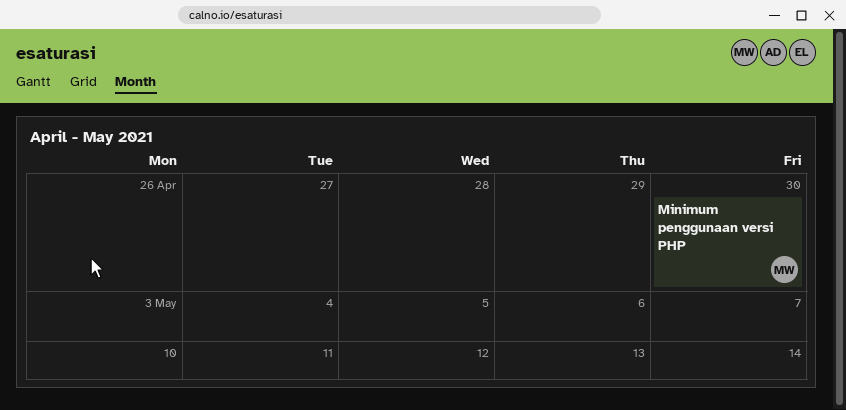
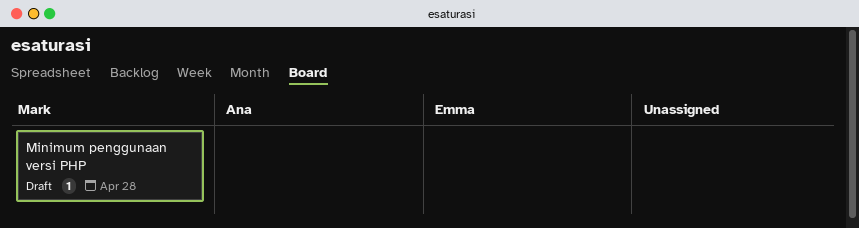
Minimum penggunaan versi PHP, due: Apr 30 -> Apr 28

